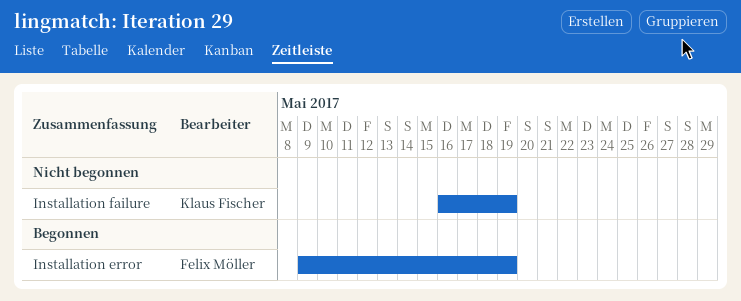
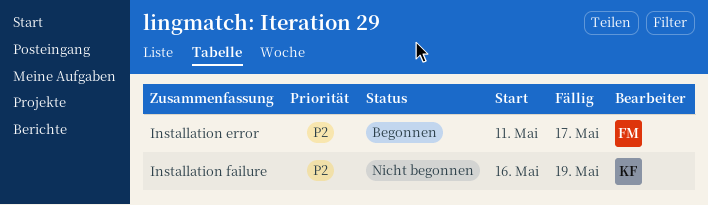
Installation error, start: May 9 -> May 11
Installation error, due: May 19 -> May 17

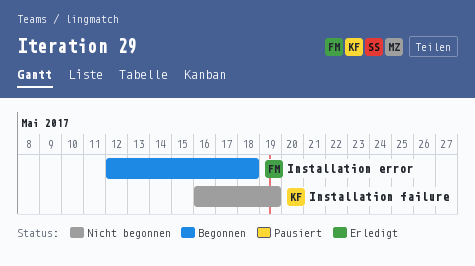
Installation error, start: May 11 -> May 12
Installation error, due: May 17 -> May 18

